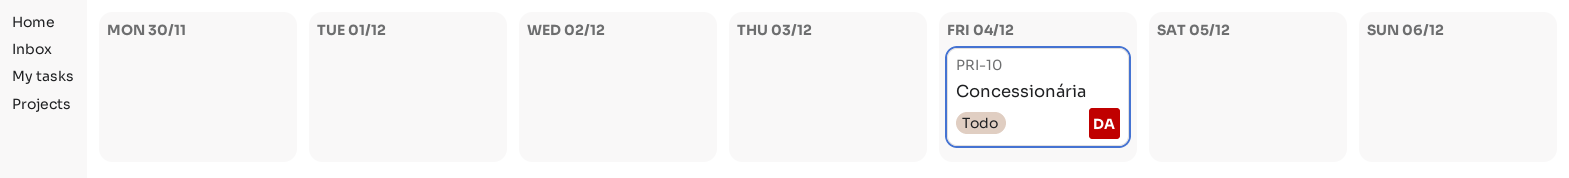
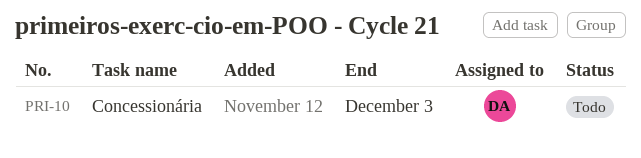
PRI-10, due: Dec 4 -> Dec 3

